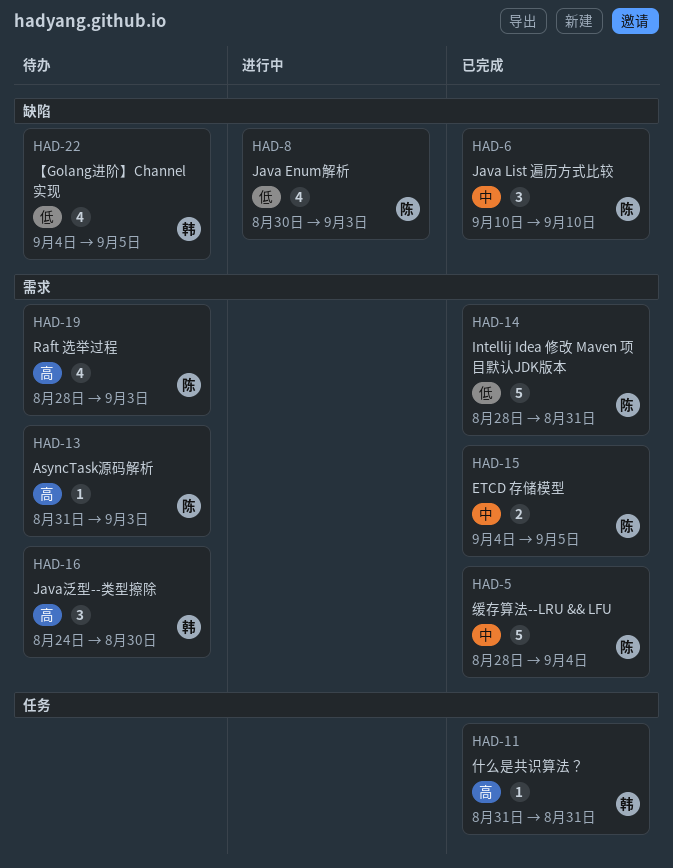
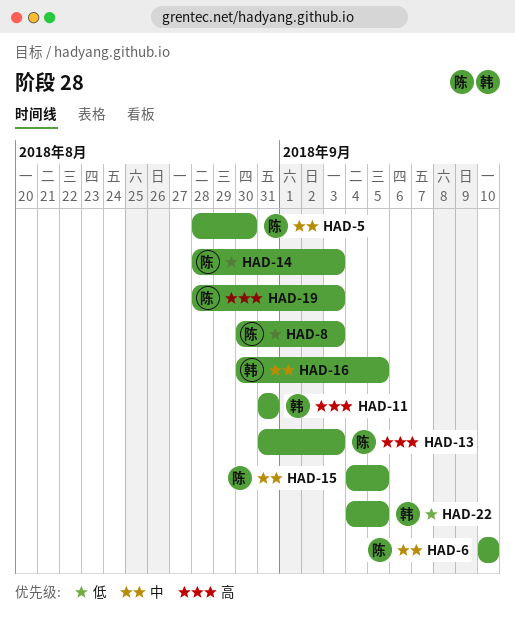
HAD-5, due: Sep 4 -> Aug 30
HAD-14, due: Aug 31 -> Sep 3
HAD-16, priority: 高 -> 中
HAD-16, start: Aug 24 -> Aug 30
HAD-16, due: Aug 30 -> Sep 5

